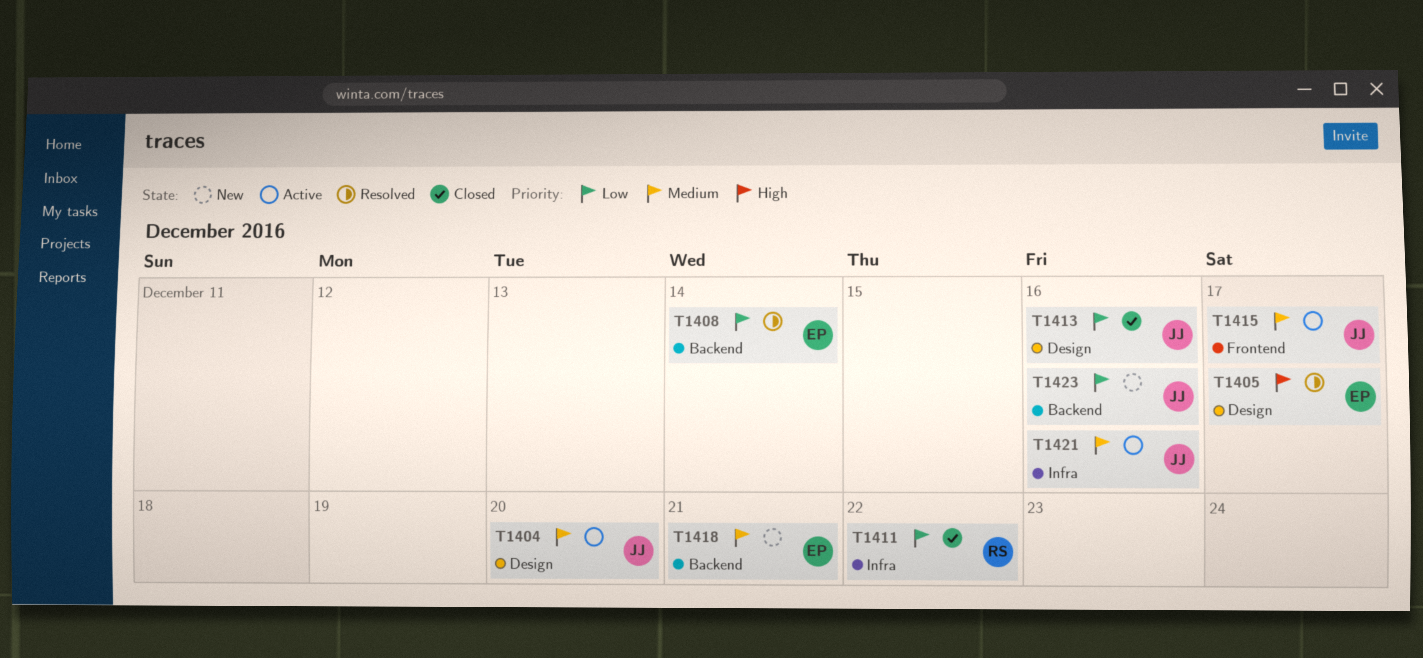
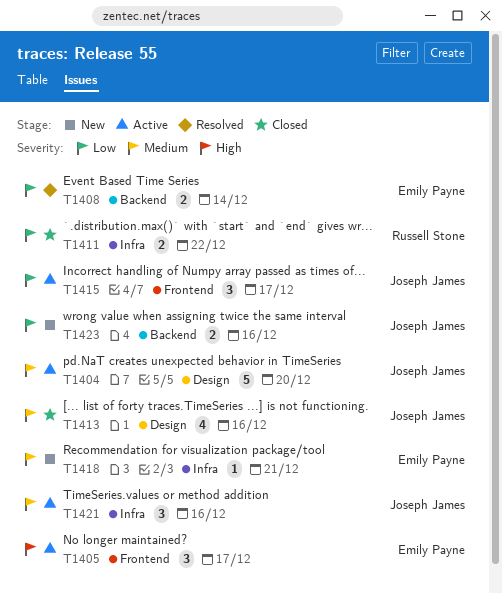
T1405, status: Resolved -> Active
T1405, label: Design -> Frontend
T1413, priority: Low -> Medium
T1415, priority: Medium -> Low
T1418, label: Backend -> Infra

